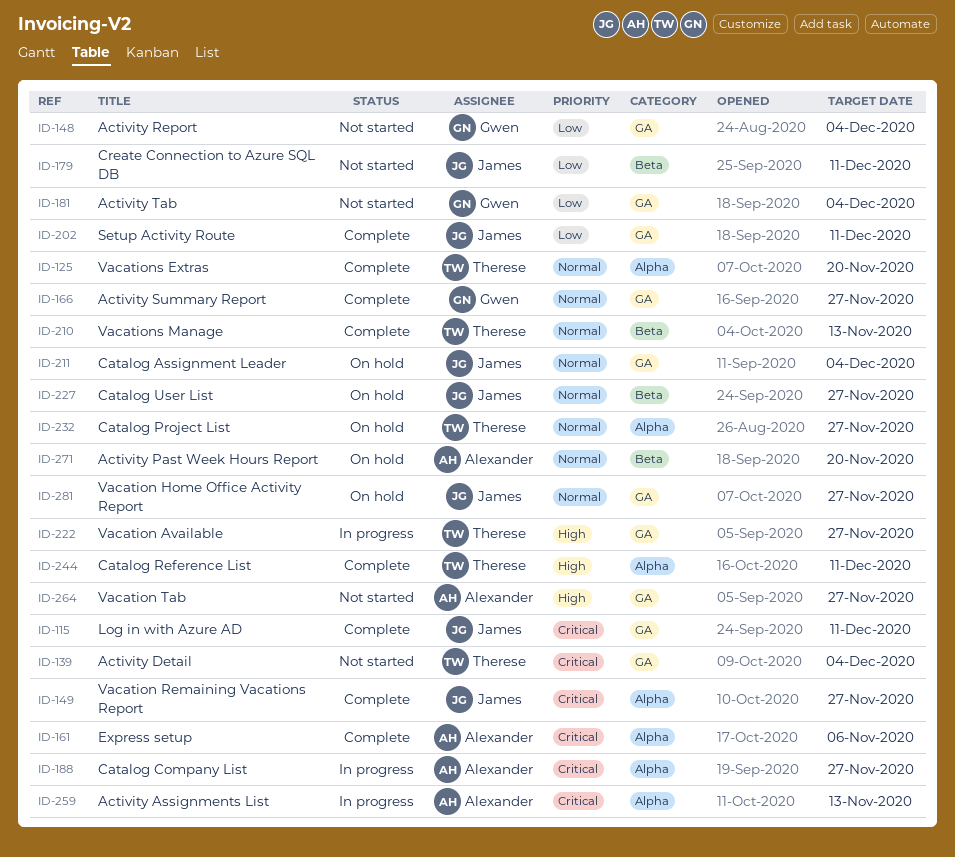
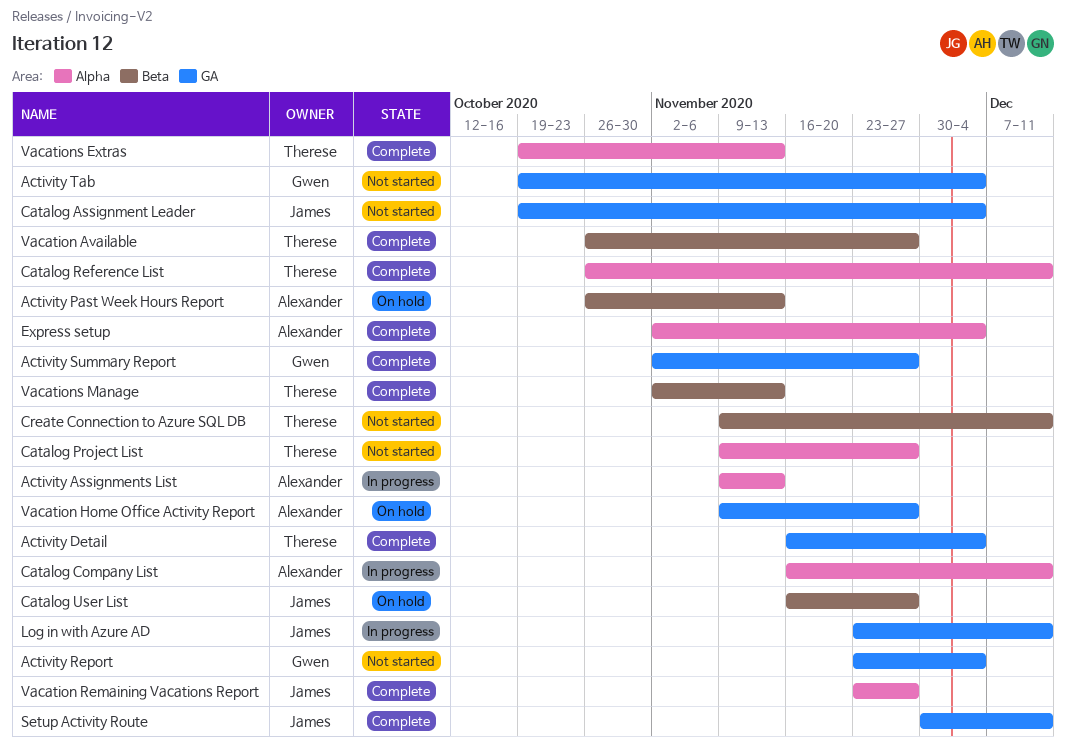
Activity Detail, status: Not started -> Complete
Activity Past Week Hours Report, due: Nov 20 -> Nov 13
Catalog Assignment Leader, status: On hold -> Not started
Catalog Company List, due: Nov 27 -> Dec 11
Catalog Project List, status: On hold -> Not started
Create Connection to Azure SQL DB, owner: James -> Therese
Express setup, due: Nov 6 -> Dec 4
Log in with Azure AD, status: Complete -> In progress
Vacation Available, status: In progress -> Complete
Vacation Available, label: GA -> Beta
Vacation Home Office Activity Report, owner: James -> Alexander
Vacation Tab: present -> none
Vacations Extras, due: Nov 20 -> Nov 13

